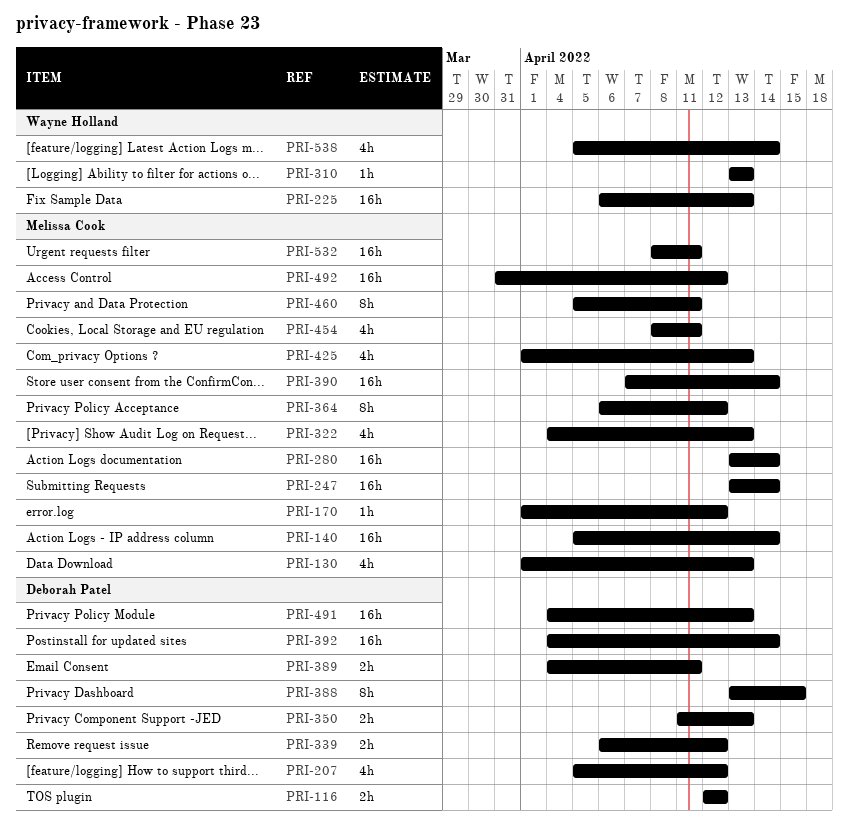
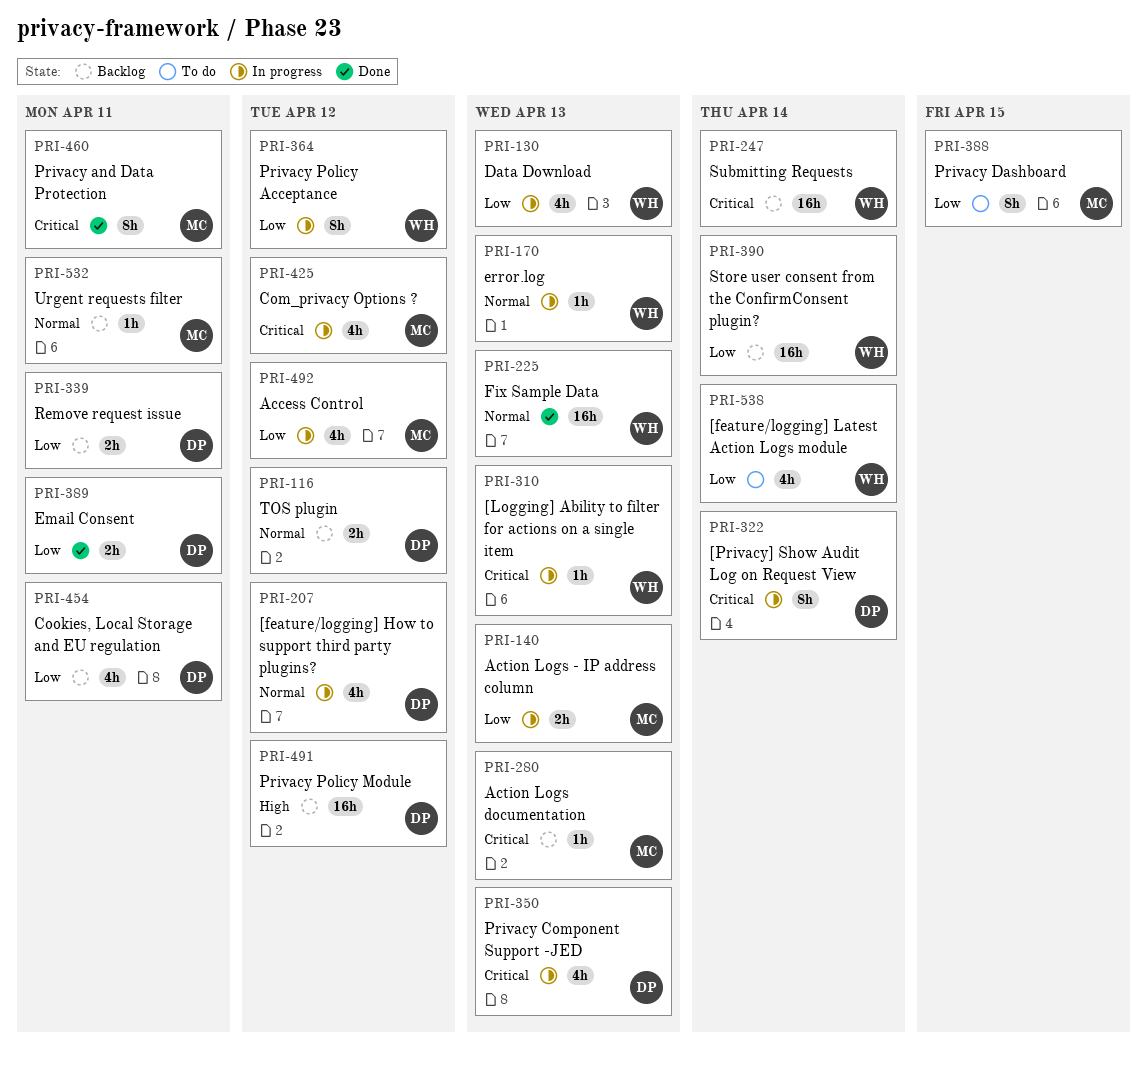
PRI-130, owner: Melissa Cook -> Wayne Holland
PRI-140, estimate: 16h -> 2h
PRI-140, due: Apr 14 -> Apr 13
PRI-170, owner: Melissa Cook -> Wayne Holland
PRI-170, due: Apr 12 -> Apr 13
PRI-247, owner: Melissa Cook -> Wayne Holland
PRI-280, estimate: 16h -> 1h
PRI-280, due: Apr 14 -> Apr 13
PRI-322, owner: Melissa Cook -> Deborah Patel
PRI-322, estimate: 4h -> 8h
PRI-322, due: Apr 13 -> Apr 14
PRI-339, due: Apr 12 -> Apr 11
PRI-350, estimate: 2h -> 4h
PRI-364, owner: Melissa Cook -> Wayne Holland
PRI-388, owner: Deborah Patel -> Melissa Cook
PRI-390, owner: Melissa Cook -> Wayne Holland
PRI-392: present -> none
PRI-425, due: Apr 13 -> Apr 12
PRI-454, owner: Melissa Cook -> Deborah Patel
PRI-491, due: Apr 13 -> Apr 12
PRI-492, estimate: 16h -> 4h
PRI-532, estimate: 16h -> 1h

